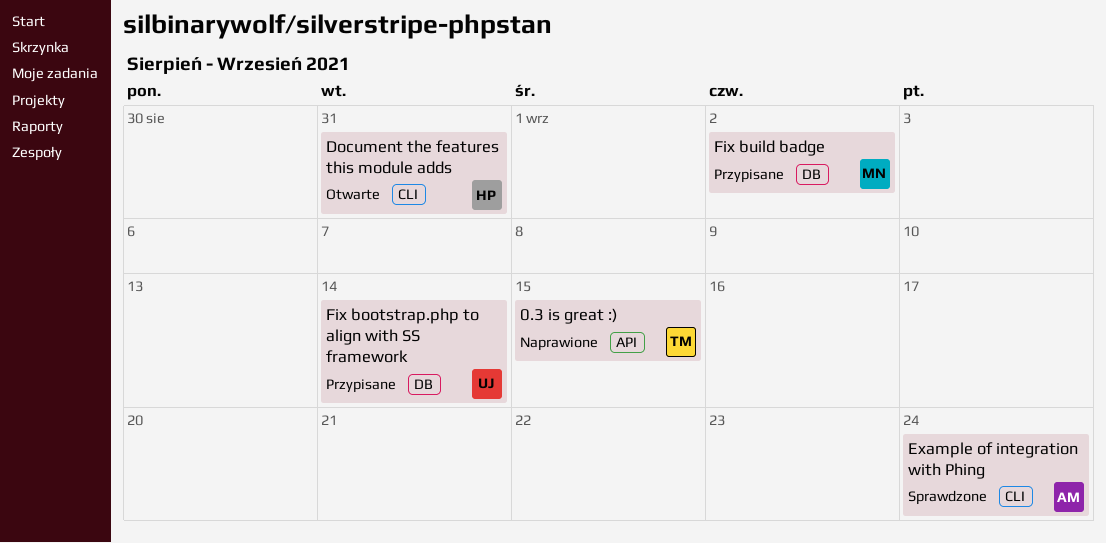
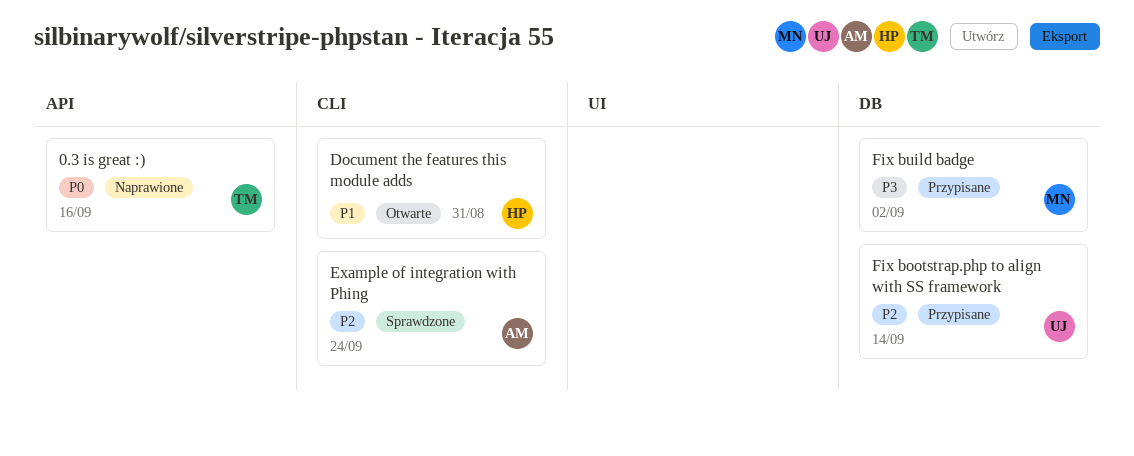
0.3 is great :), due: Sep 15 -> Sep 16

